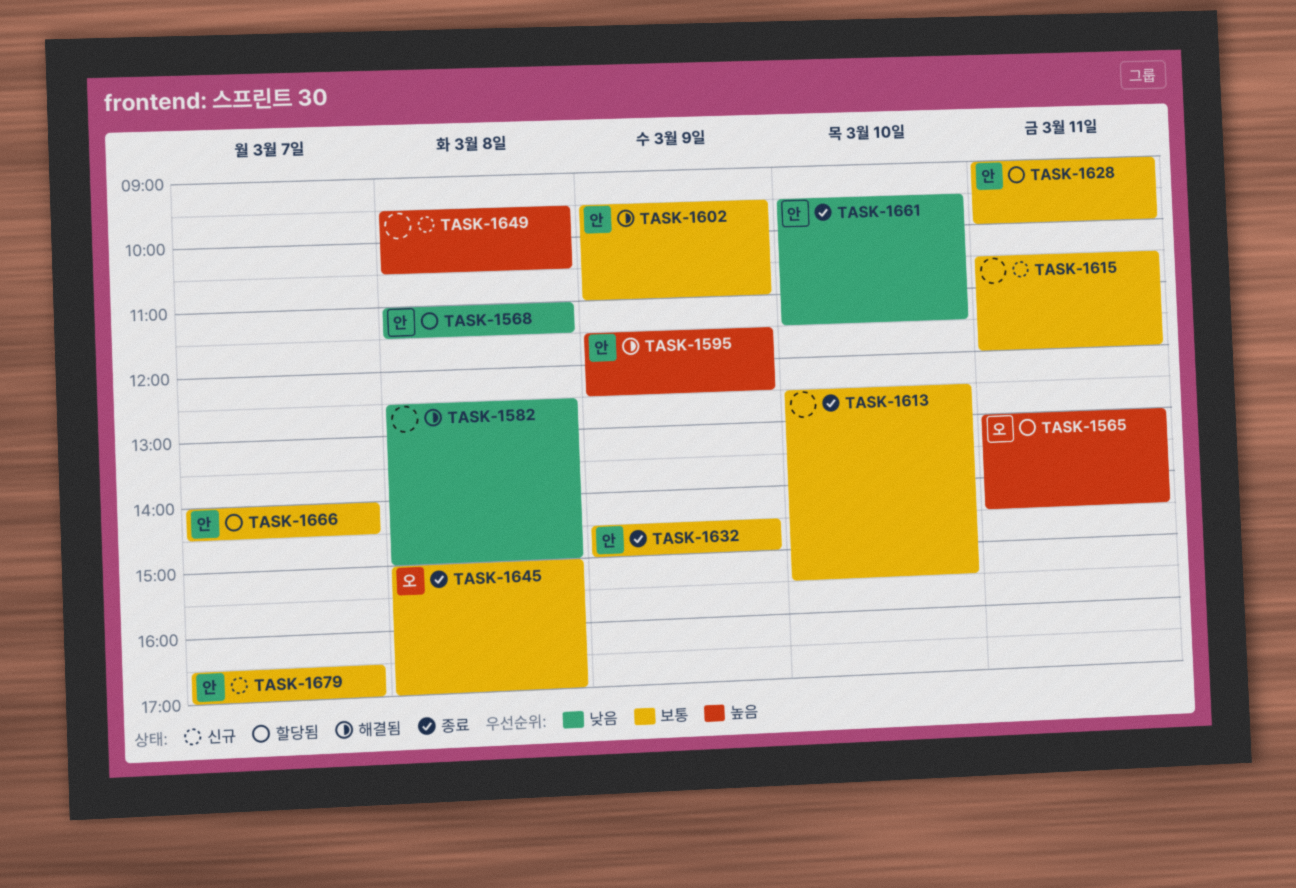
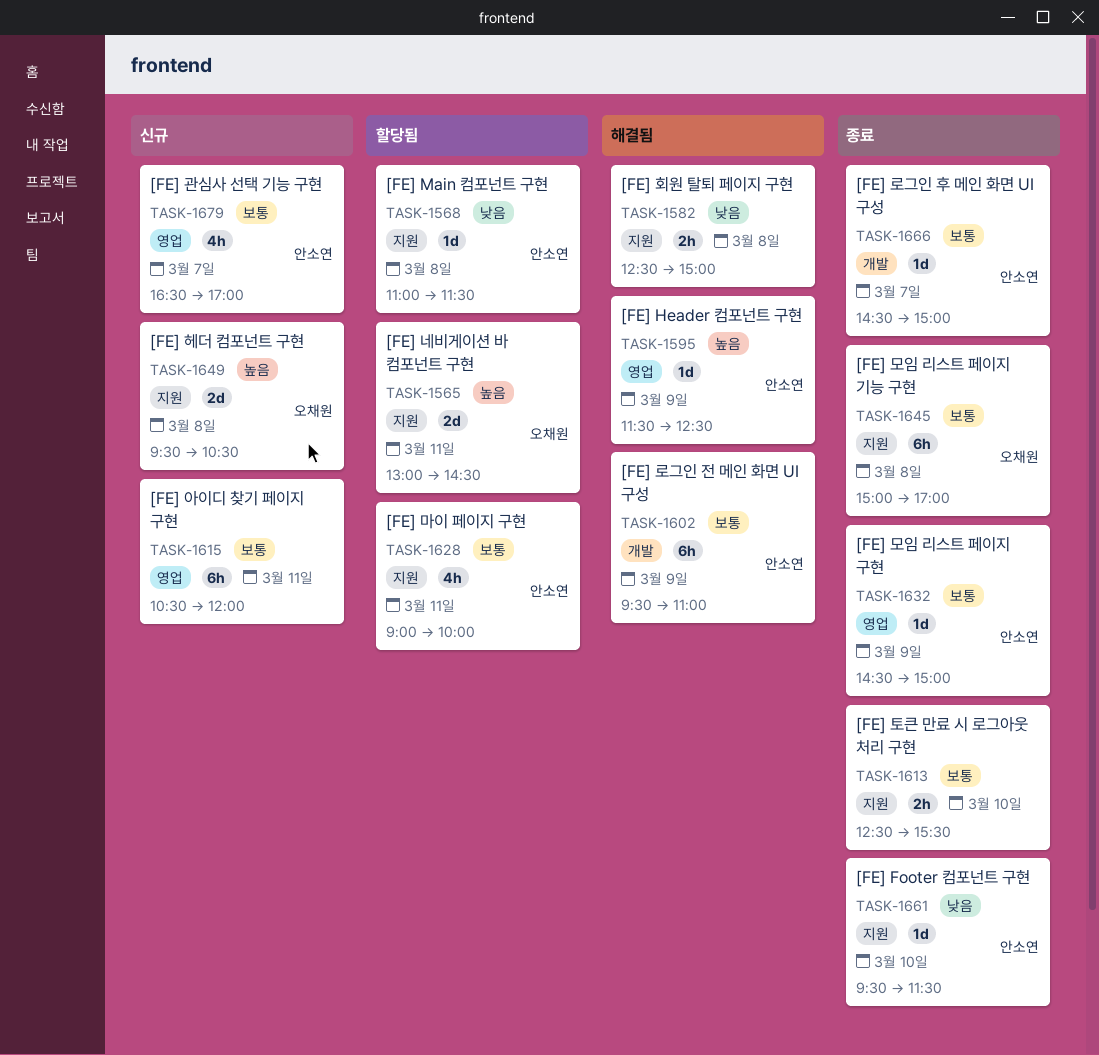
TASK-1649, owner: none -> 오채원
TASK-1666, status: 할당됨 -> 종료
TASK-1666, begins: 14:00 -> 14:30
TASK-1666, ends: 14:30 -> 15:00

